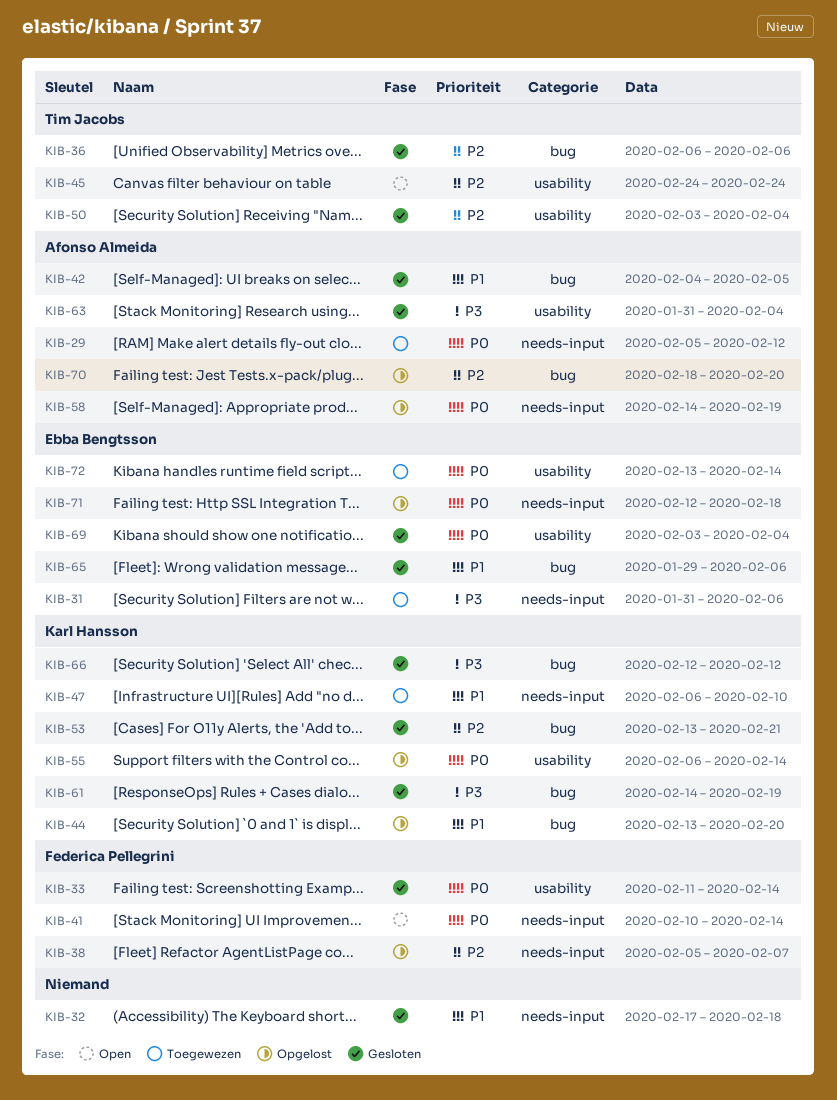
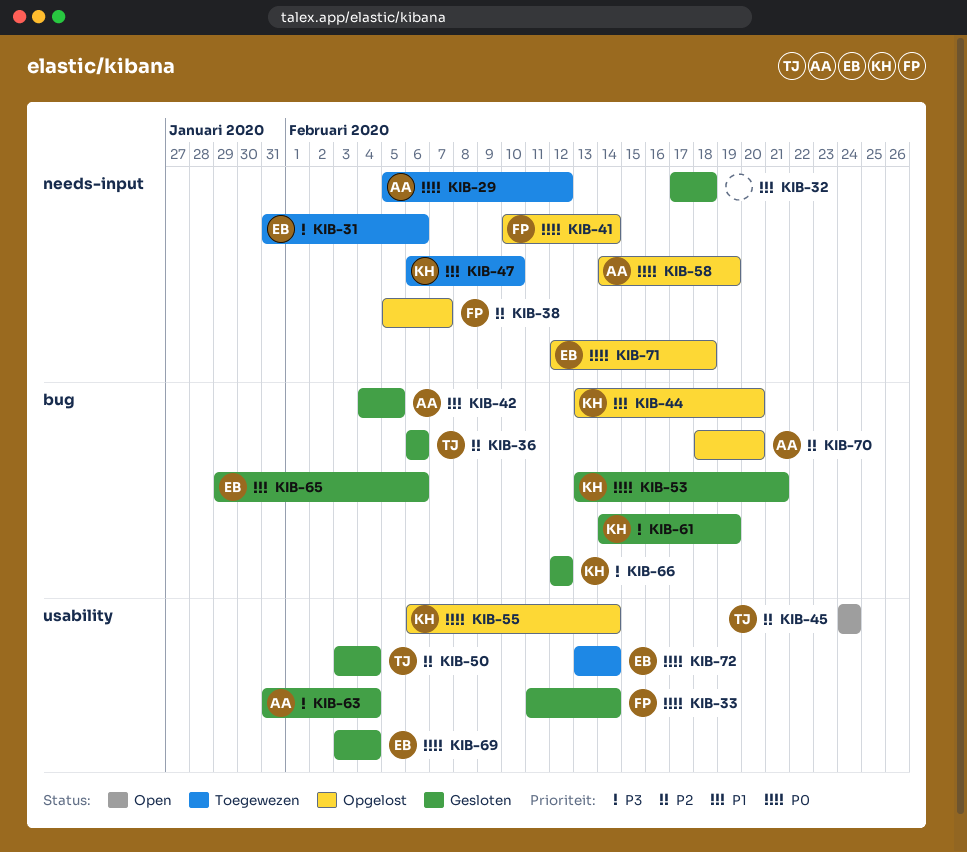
KIB-41, status: Open -> Opgelost
KIB-53, priority: P2 -> P0

